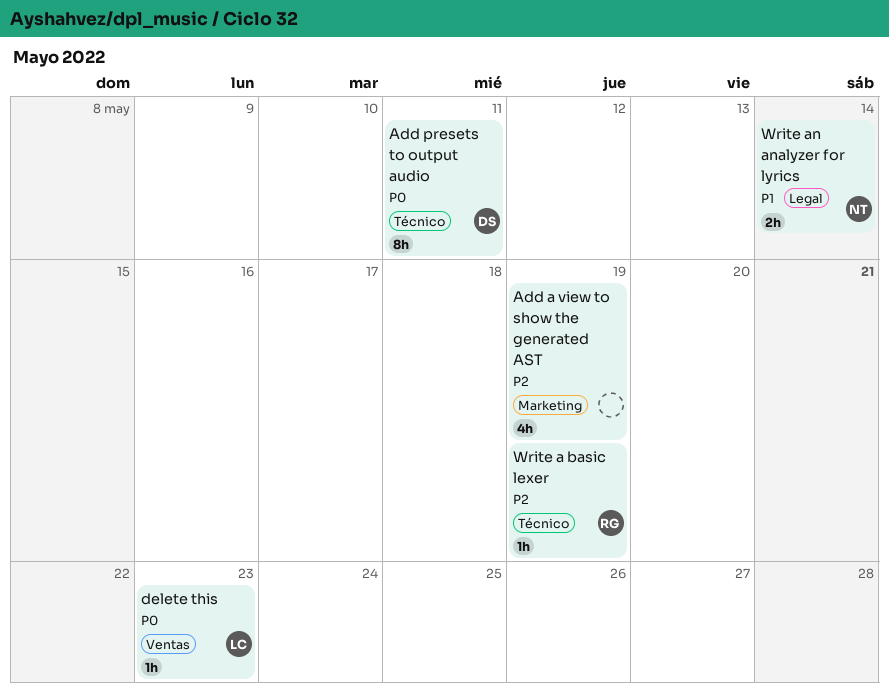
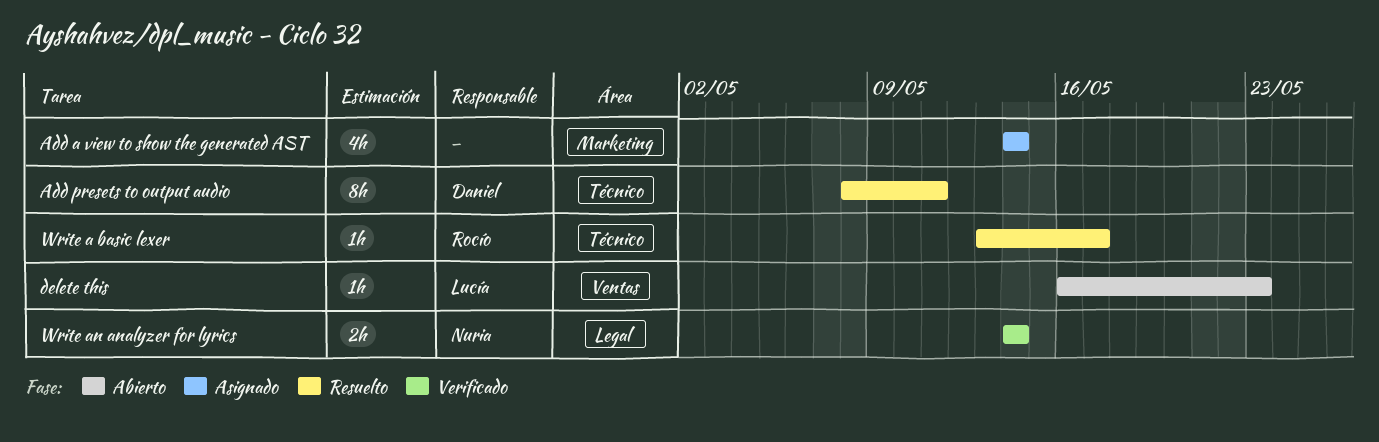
Add a view to show the generated AST, due: May 19 -> May 14
Write a basic lexer, due: May 19 -> May 17

